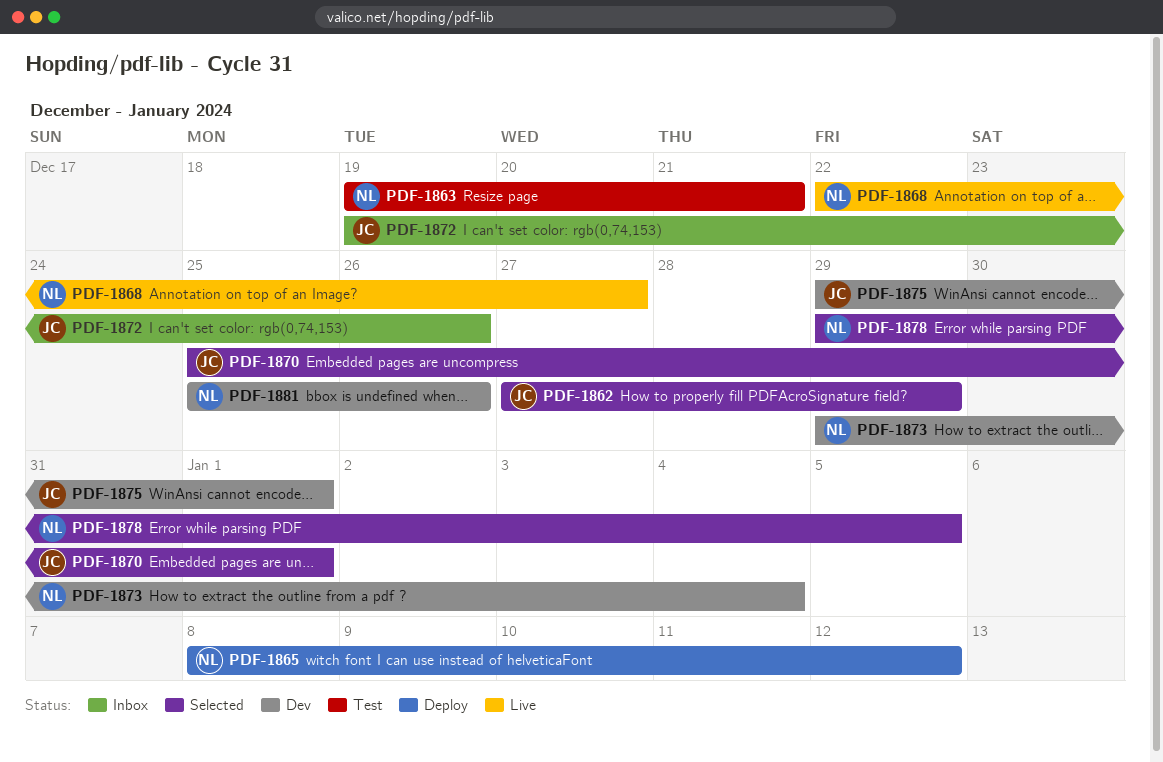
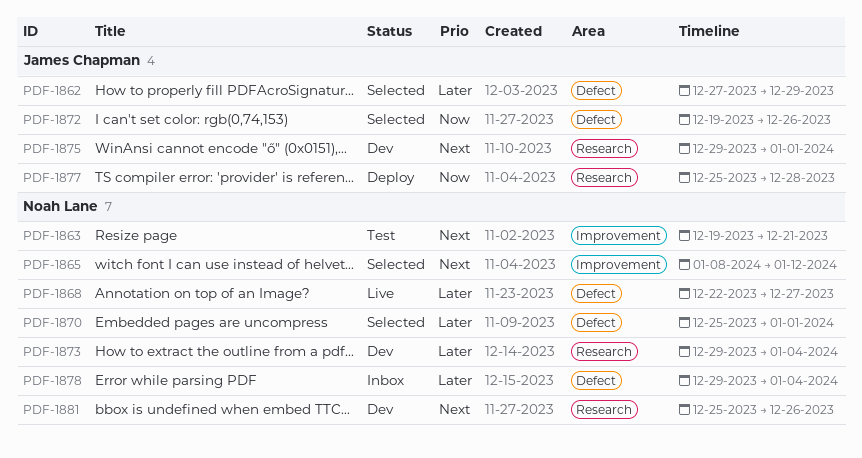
PDF-1865, status: Deploy -> Selected
PDF-1870, owner: James Chapman -> Noah Lane
PDF-1872, status: Inbox -> Selected
PDF-1877: none -> present
PDF-1878, status: Selected -> Inbox
PDF-1878, due: Jan 5 -> Jan 4

